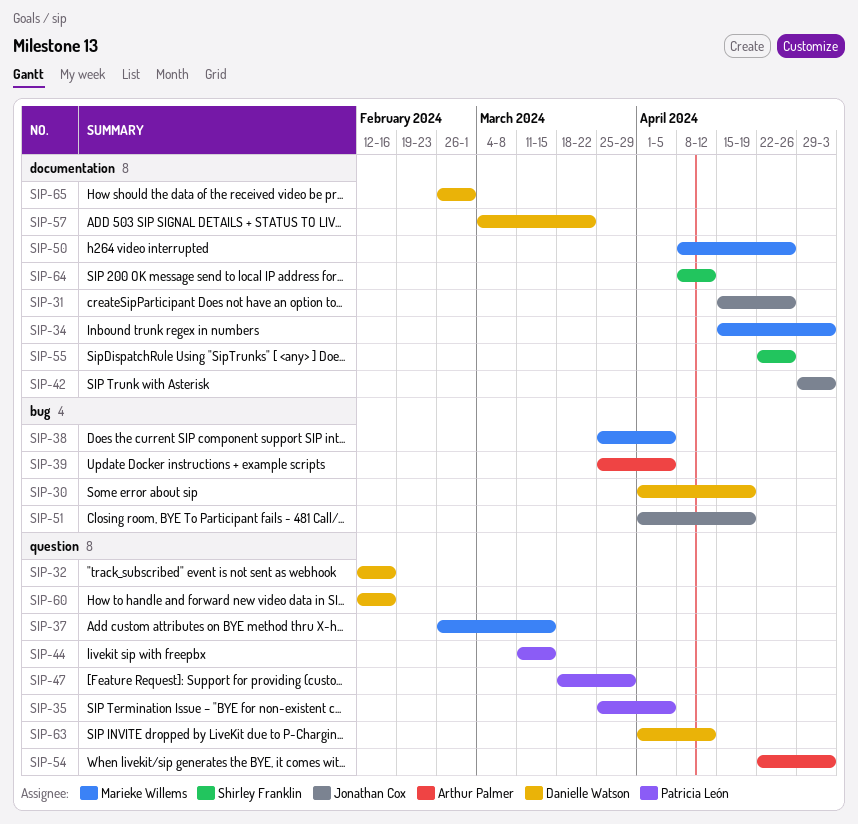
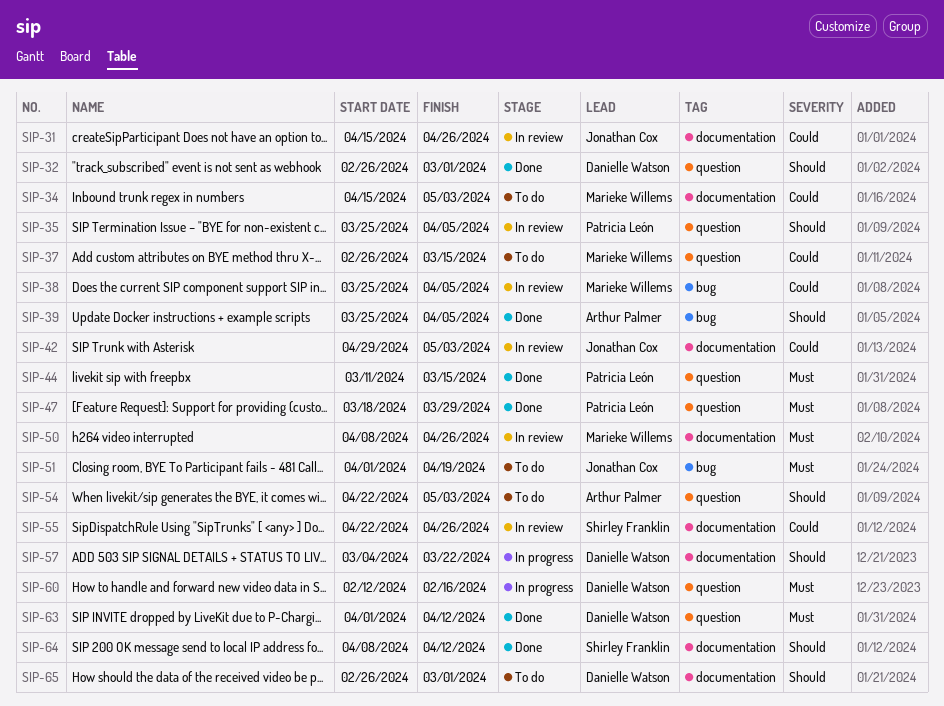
SIP-30: present -> none
SIP-32, start: Feb 12 -> Feb 26
SIP-32, due: Feb 16 -> Mar 1

